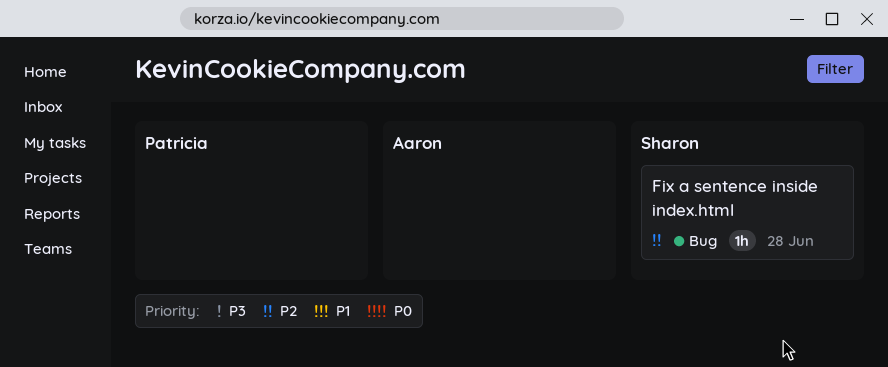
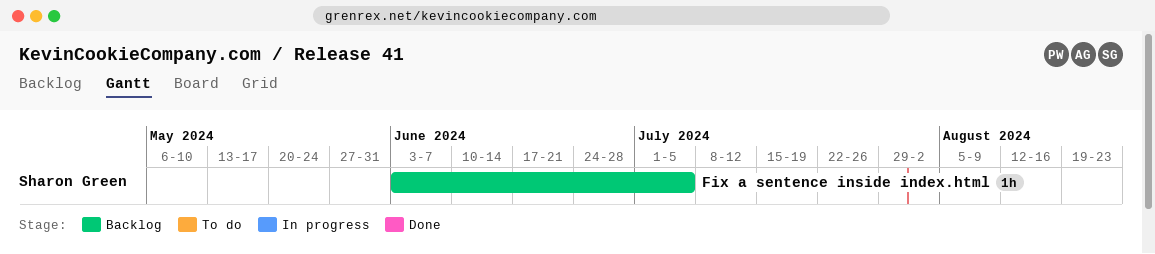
Fix a sentence inside index.html, due: Jun 28 -> Jul 5

